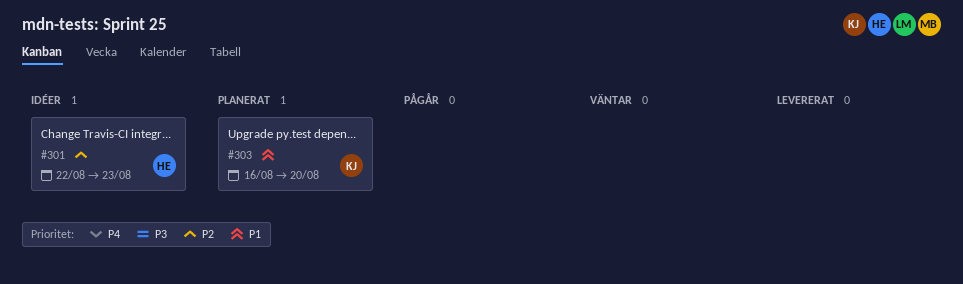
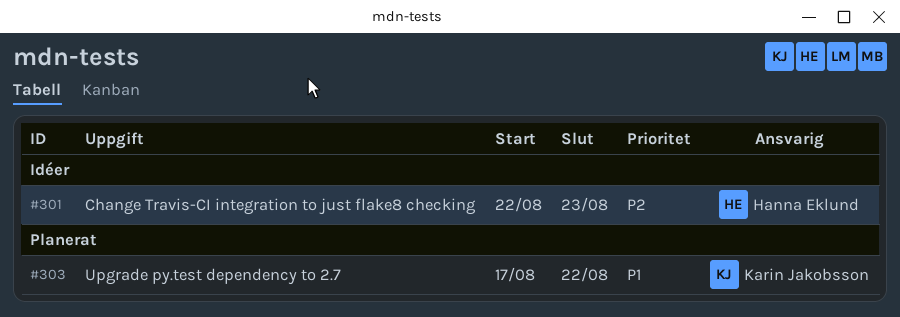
#303, start: Aug 16 -> Aug 17
#303, due: Aug 20 -> Aug 22

